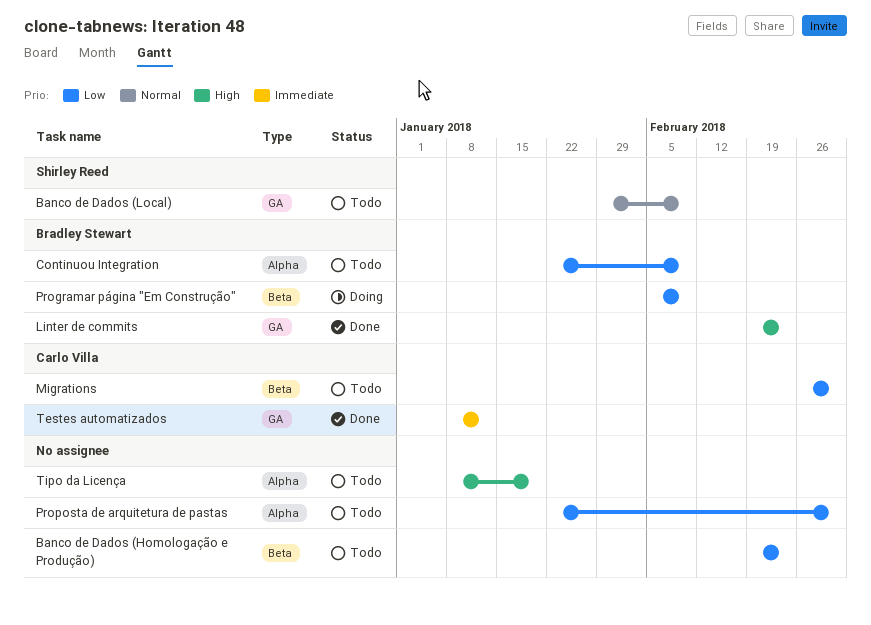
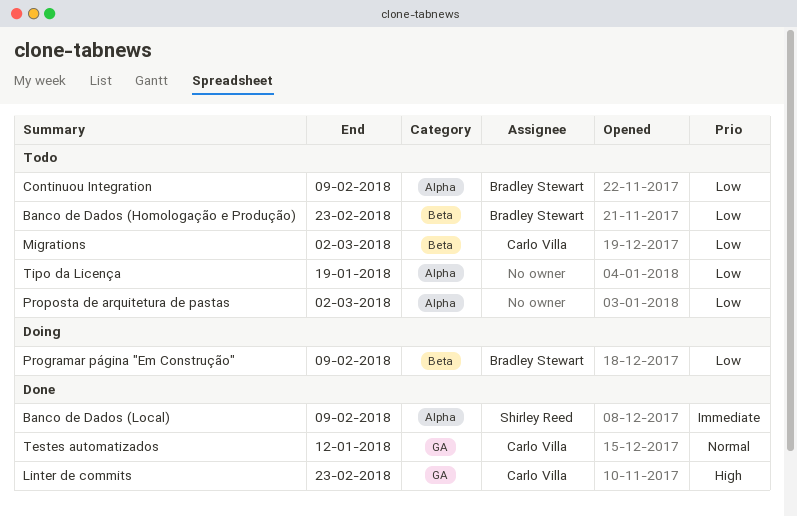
Banco de Dados (Homologação e Produção), owner: none -> Bradley Stewart
Banco de Dados (Local), status: Todo -> Done
Banco de Dados (Local), priority: Normal -> Immediate
Banco de Dados (Local), label: GA -> Alpha
Linter de commits, owner: Bradley Stewart -> Carlo Villa
Testes automatizados, priority: Immediate -> Normal
Tipo da Licença, priority: High -> Low

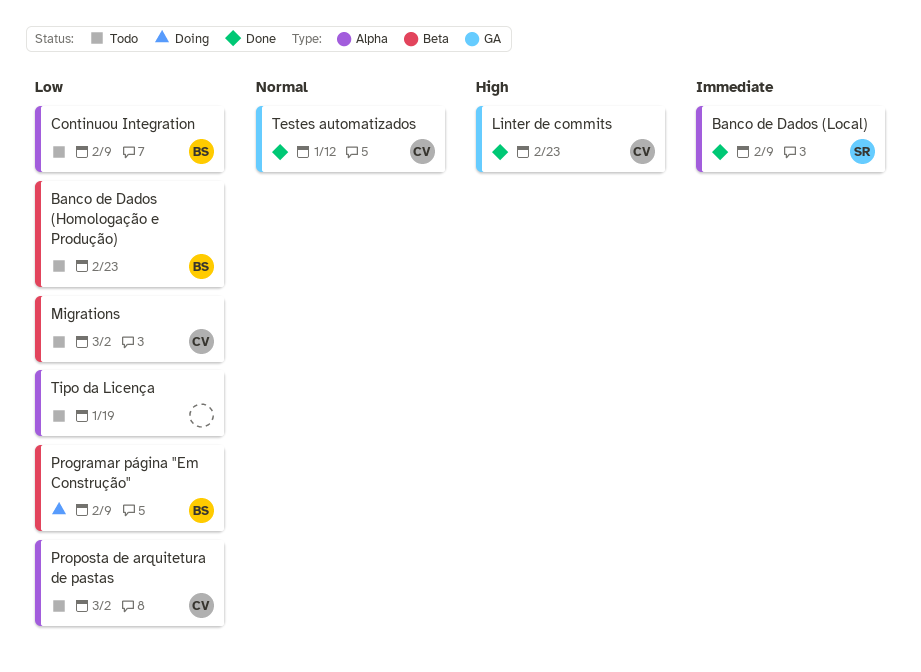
Proposta de arquitetura de pastas, owner: none -> Carlo Villa

